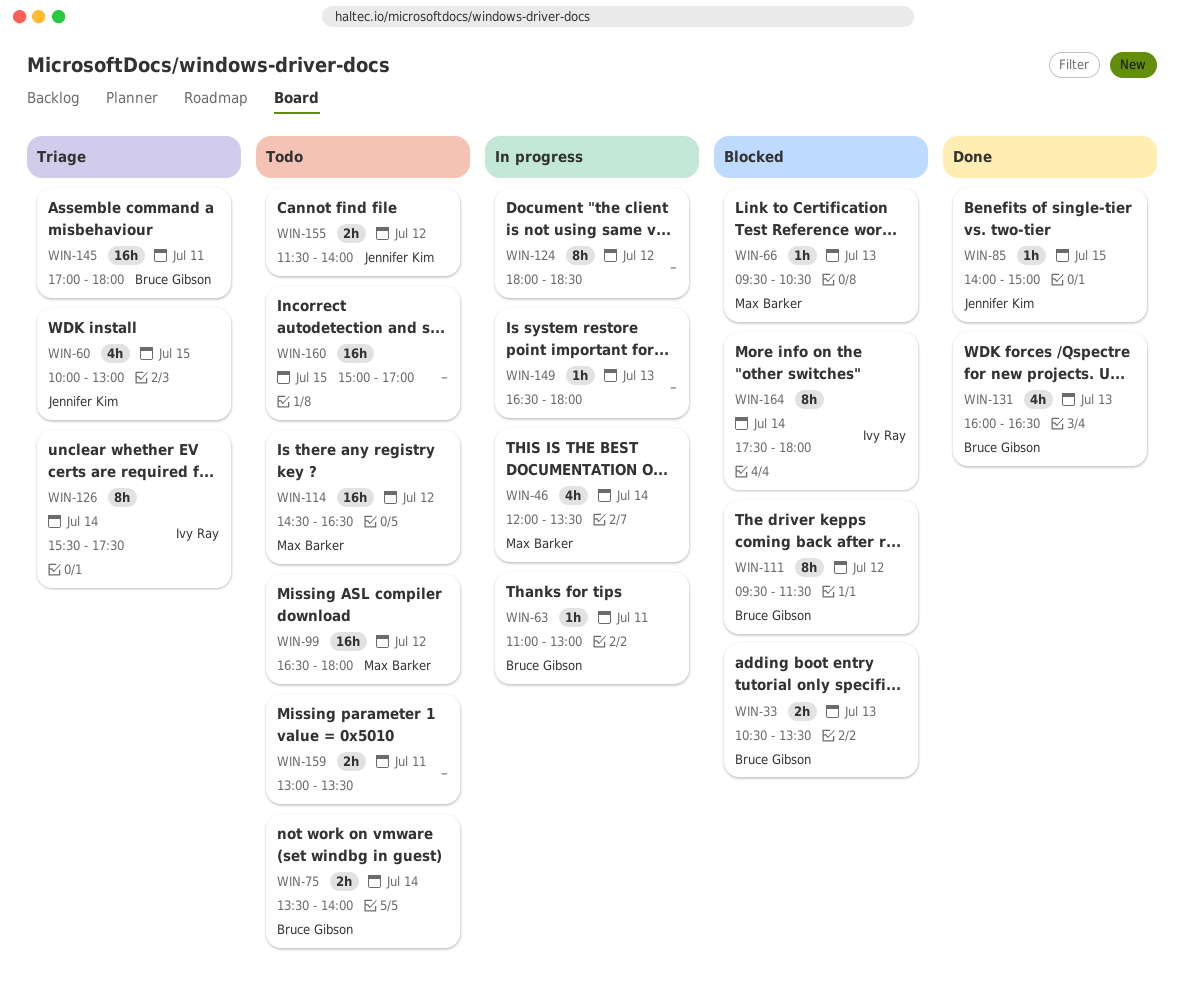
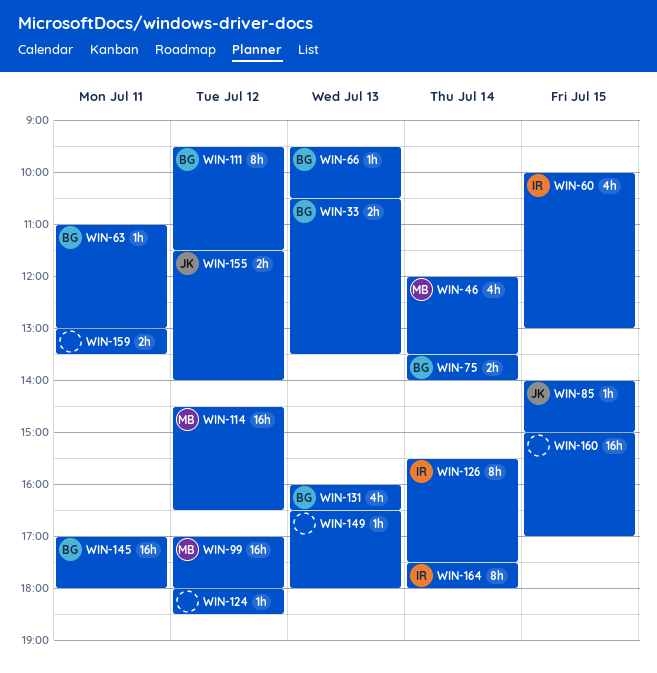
WIN-60, owner: Jennifer Kim -> Ivy Ray
WIN-66, owner: Max Barker -> Bruce Gibson
WIN-99, begins: 16:30 -> 17:00
WIN-124, estimate: 8h -> 1h

